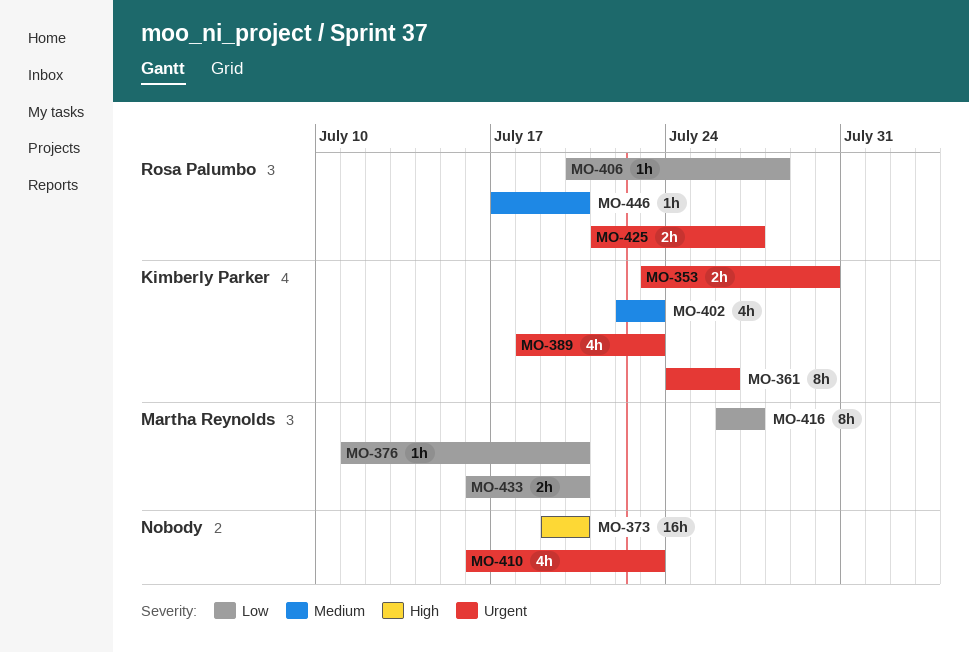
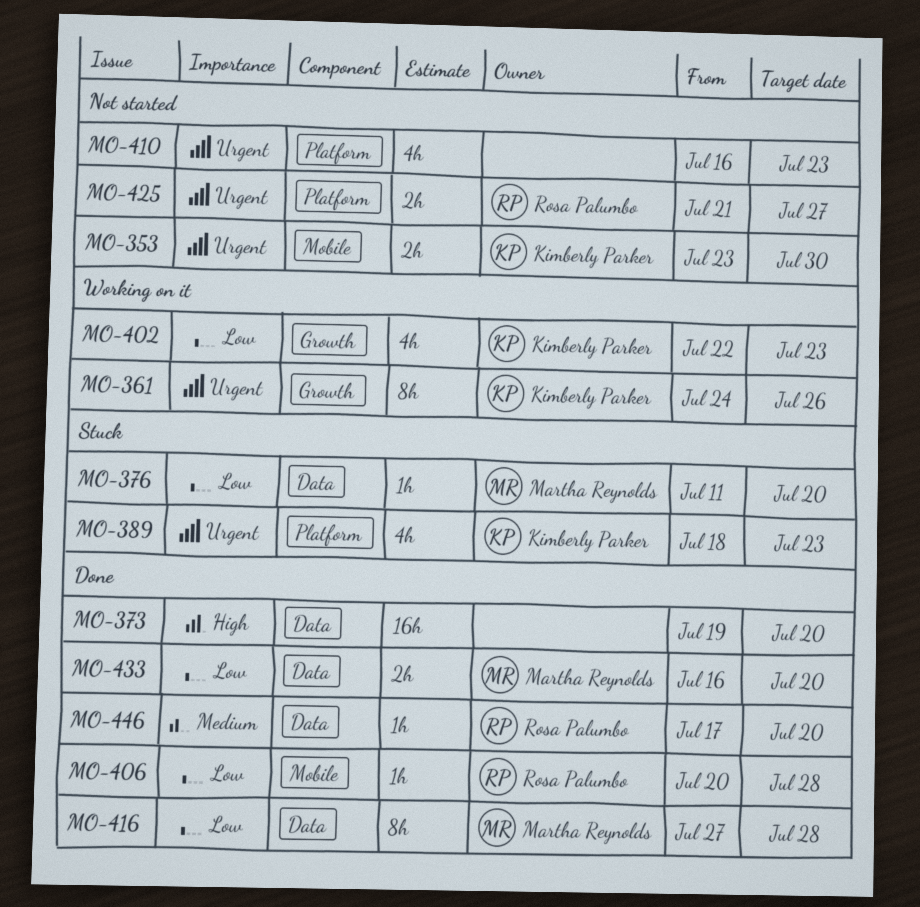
MO-402, priority: Medium -> Low
MO-416, start: Jul 26 -> Jul 27
MO-416, due: Jul 27 -> Jul 28

